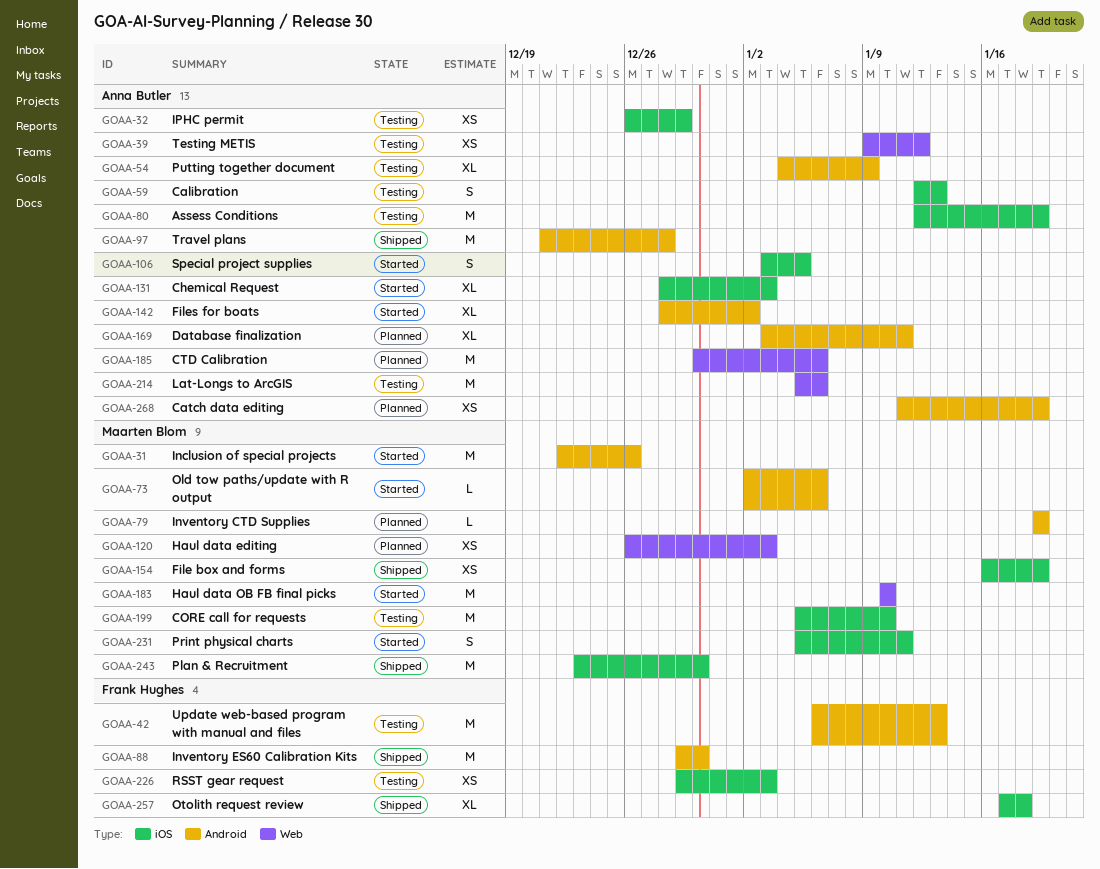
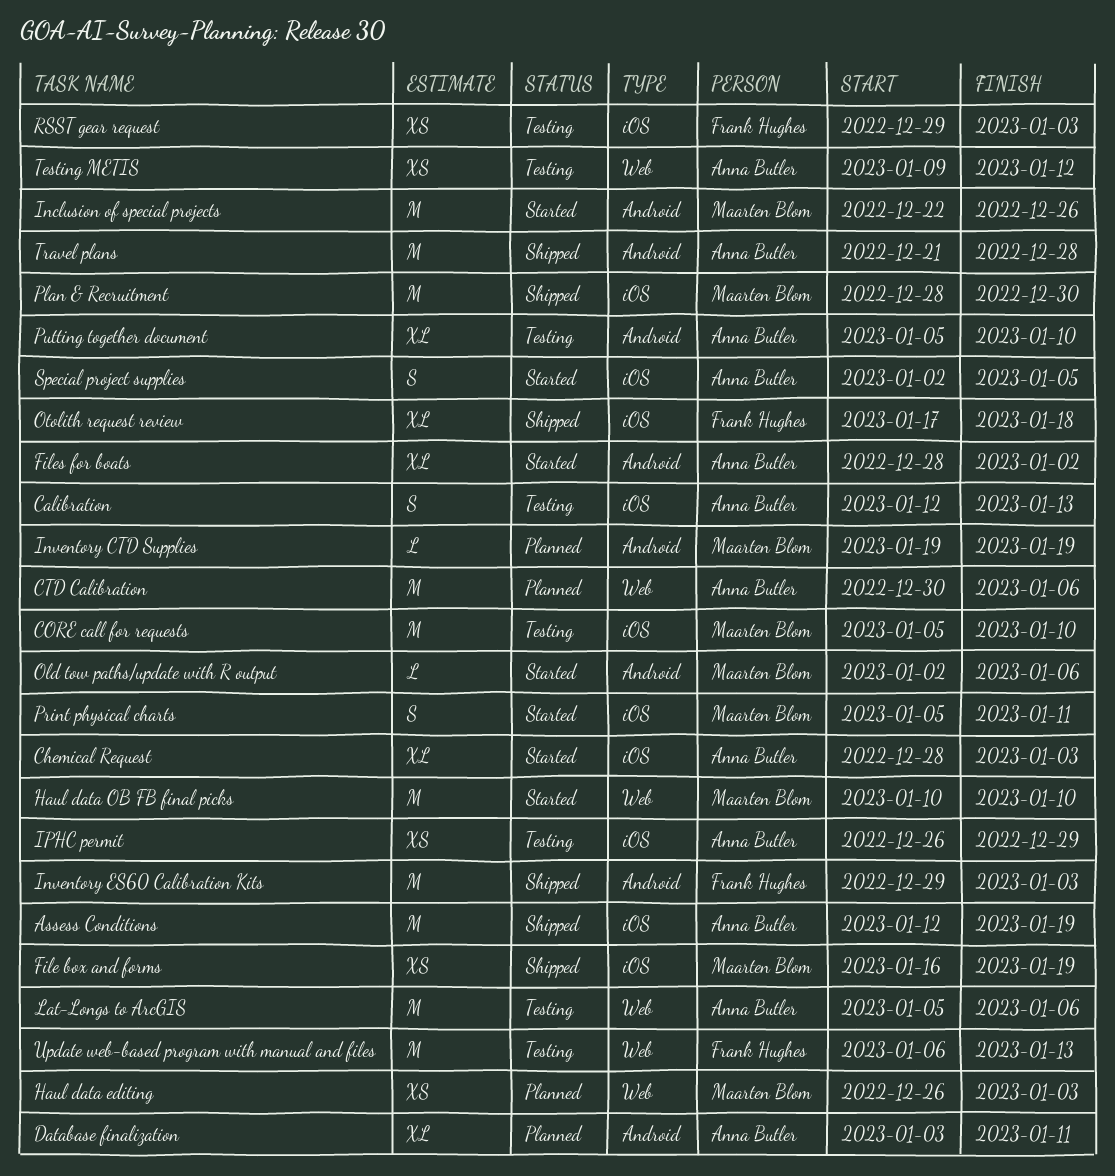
Assess Conditions, status: Testing -> Shipped
Catch data editing: present -> none
Inventory ES60 Calibration Kits, due: Dec 30 -> Jan 3
Plan & Recruitment, start: Dec 23 -> Dec 28
Putting together document, start: Jan 4 -> Jan 5
Putting together document, due: Jan 9 -> Jan 10
Special project supplies, start: Jan 3 -> Jan 2
Update web-based program with manual and files, label: Android -> Web

